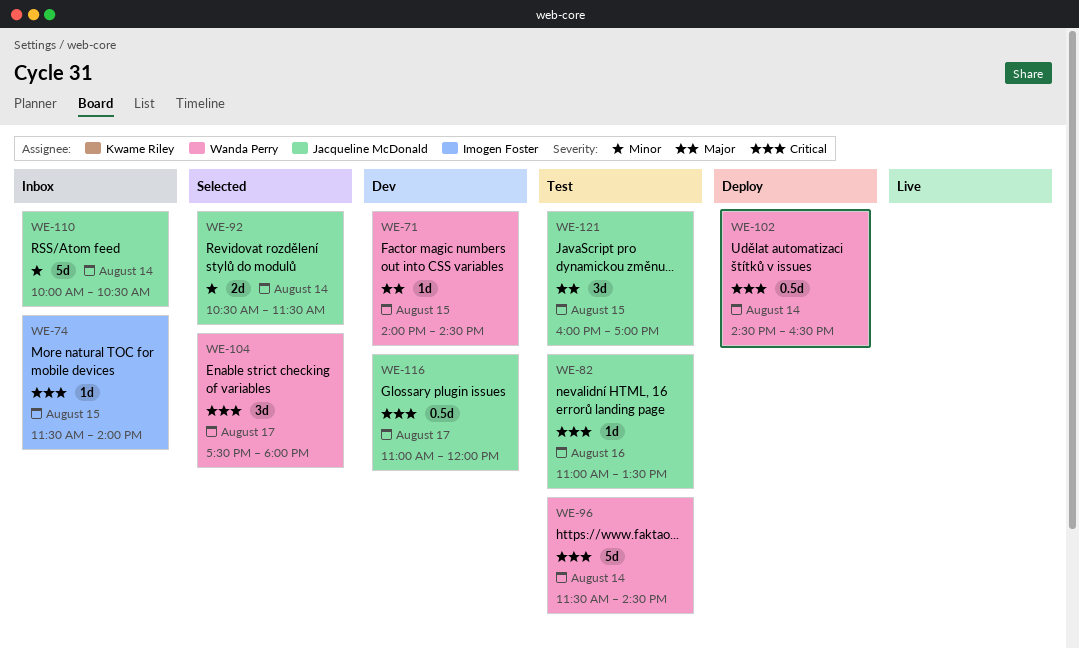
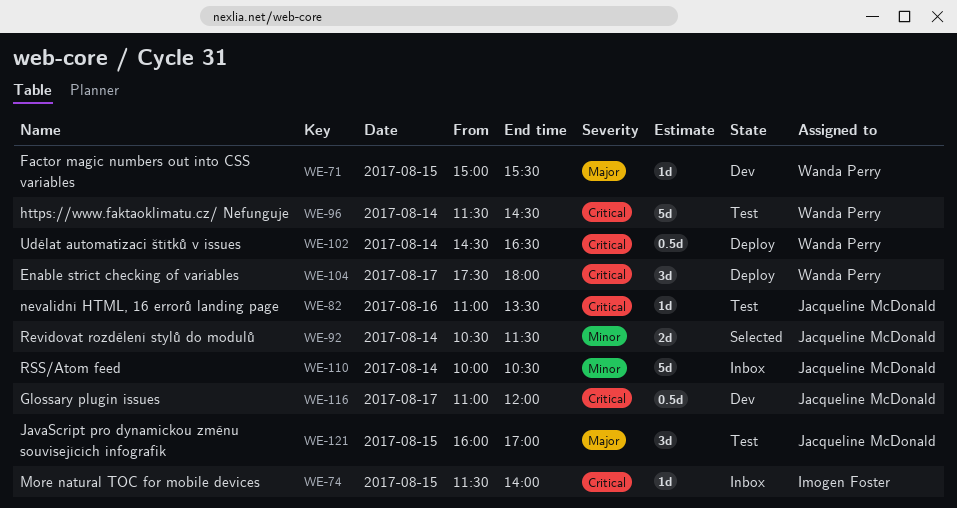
WE-71, begins: 14:00 -> 15:00
WE-71, ends: 14:30 -> 15:30
WE-104, status: Selected -> Deploy

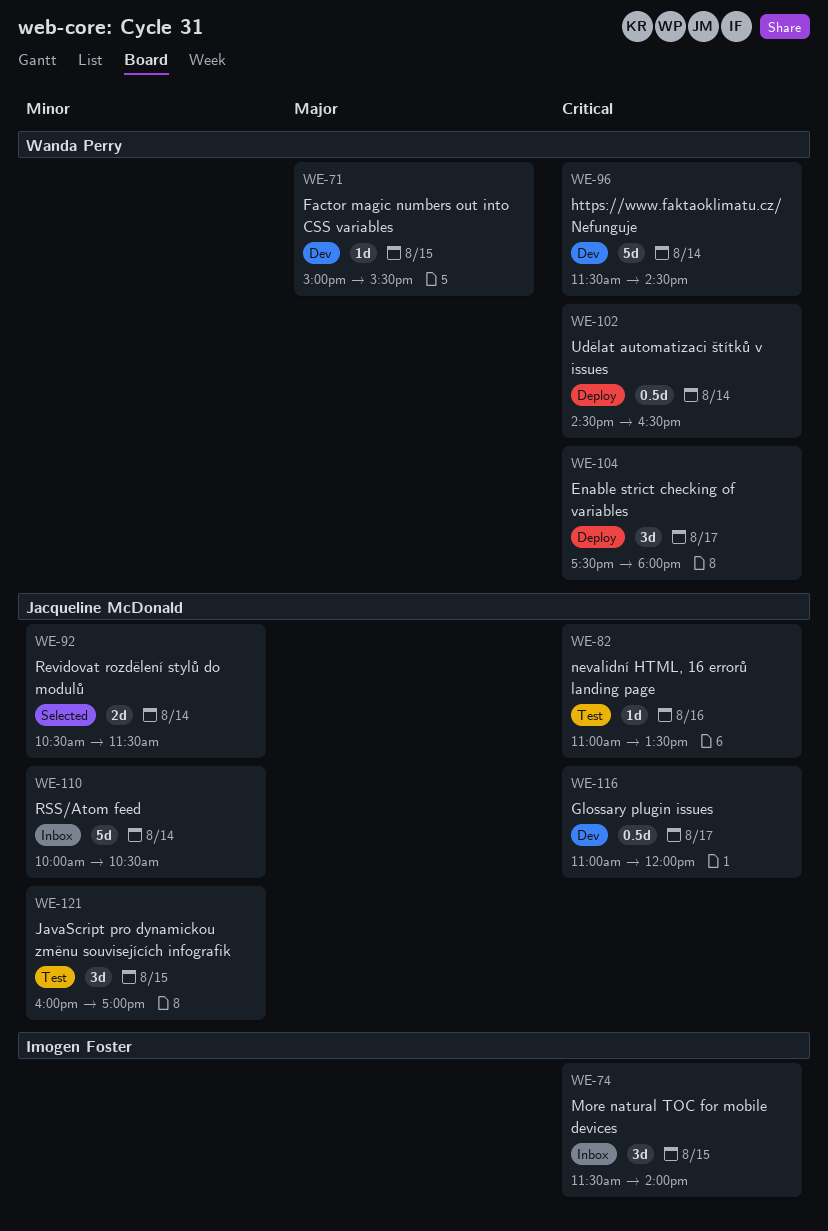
WE-74, estimate: 1d -> 3d
WE-96, status: Test -> Dev
WE-121, priority: Major -> Minor

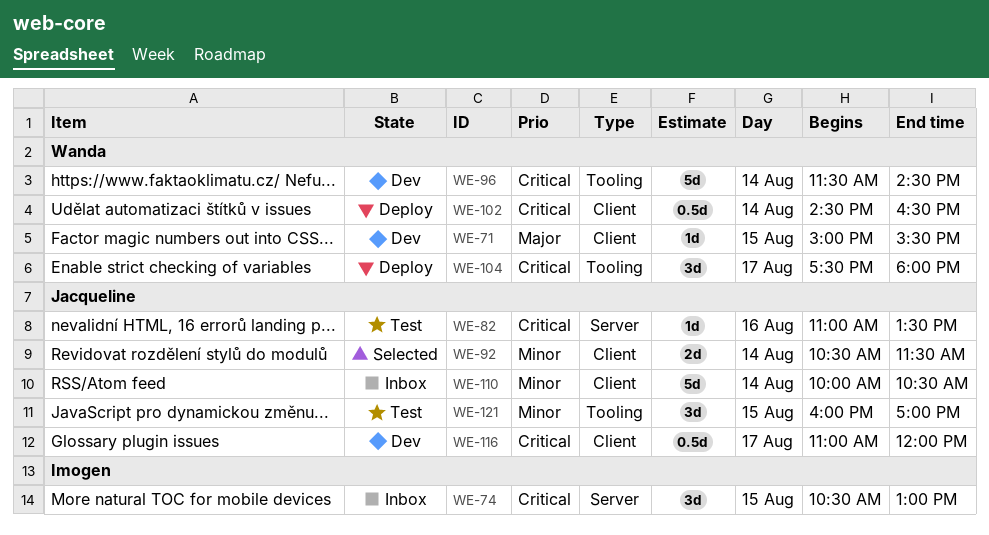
WE-74, begins: 11:30 -> 10:30
WE-74, ends: 14:00 -> 13:00

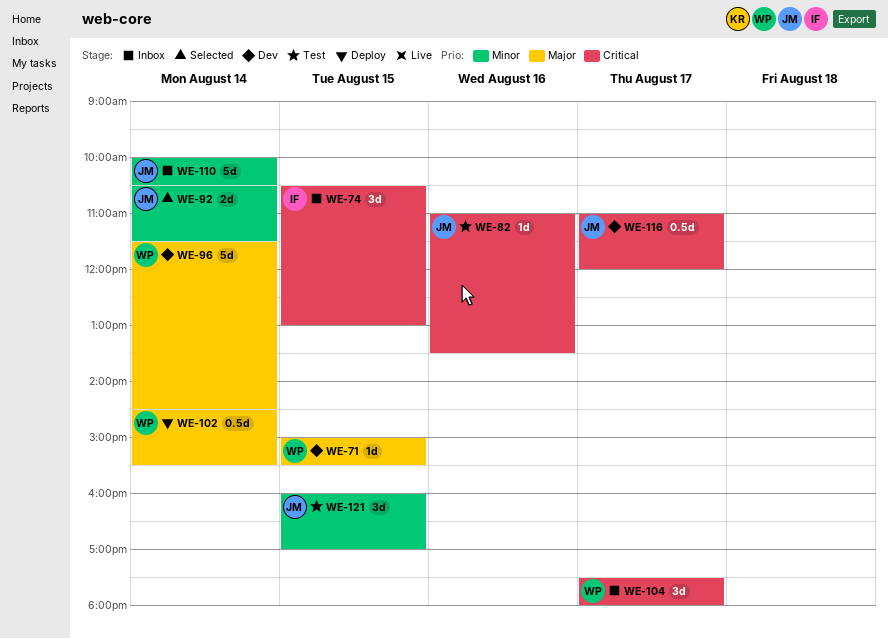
WE-96, priority: Critical -> Major
WE-102, priority: Critical -> Major
WE-102, ends: 16:30 -> 15:30
WE-104, status: Deploy -> Inbox

